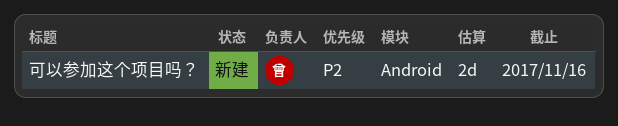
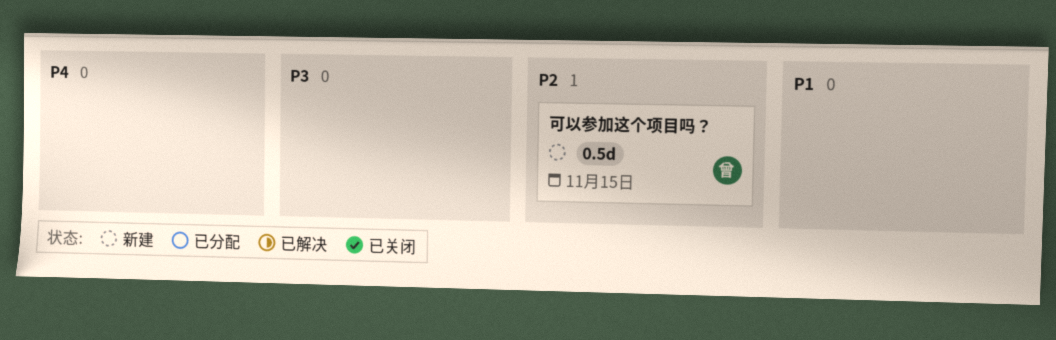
可以参加这个项目吗？, estimate: 2d -> 0.5d
可以参加这个项目吗？, due: Nov 16 -> Nov 15

